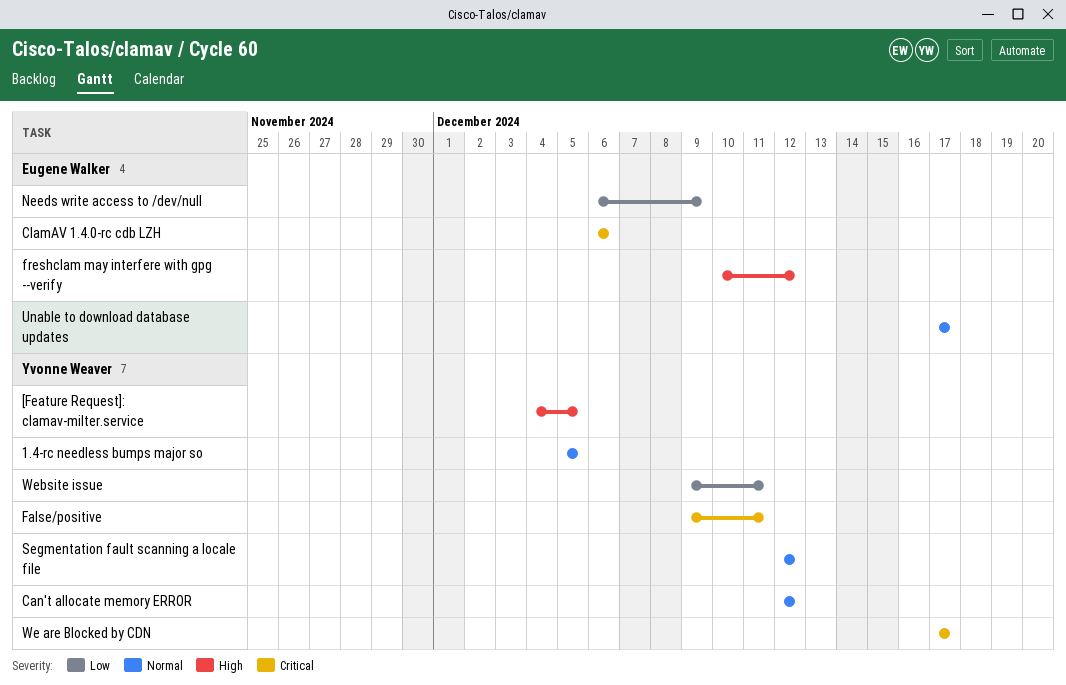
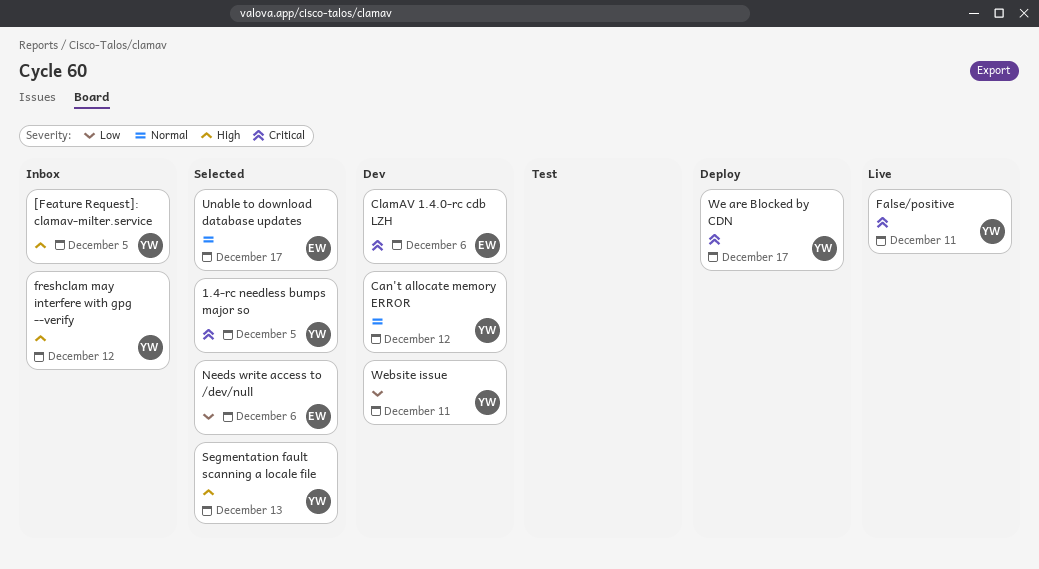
1.4-rc needless bumps major so, priority: Normal -> Critical
freshclam may interfere with gpg --verify, owner: Eugene Walker -> Yvonne Weaver
Needs write access to /dev/null, due: Dec 9 -> Dec 6
Segmentation fault scanning a locale file, priority: Normal -> High
Segmentation fault scanning a locale file, due: Dec 12 -> Dec 13

